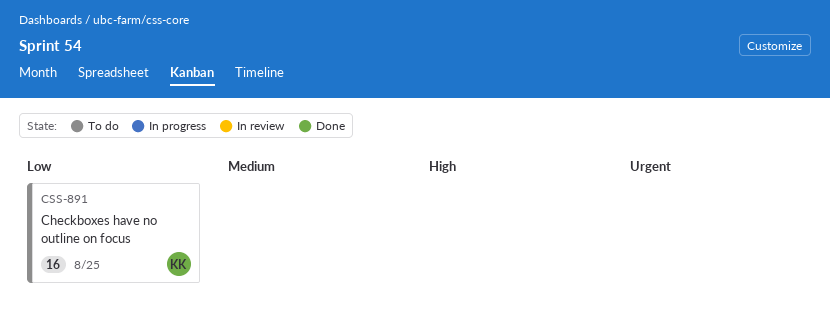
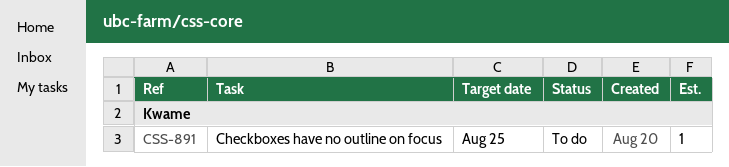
CSS-891, estimate: 16 -> 1

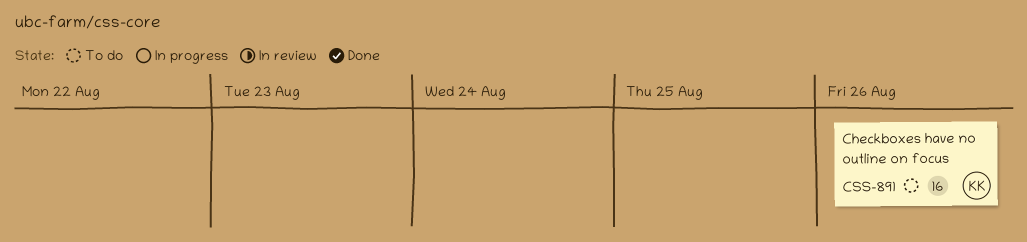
CSS-891, estimate: 1 -> 16
CSS-891, due: Aug 25 -> Aug 26

